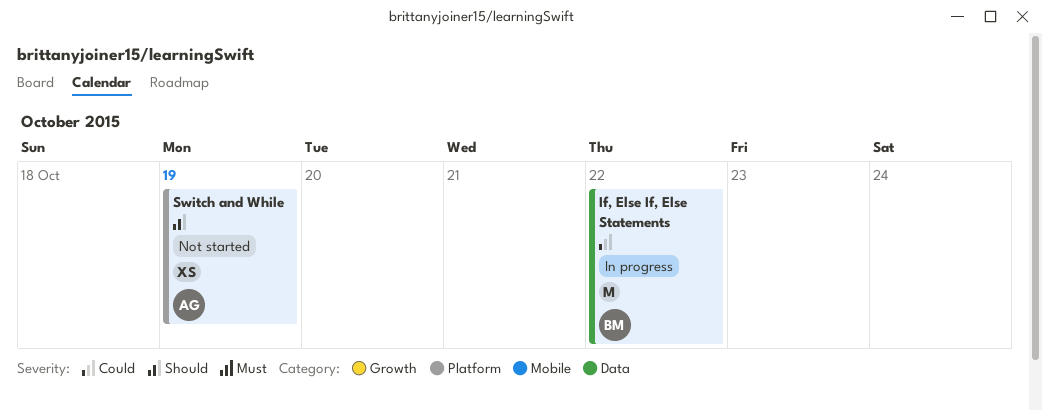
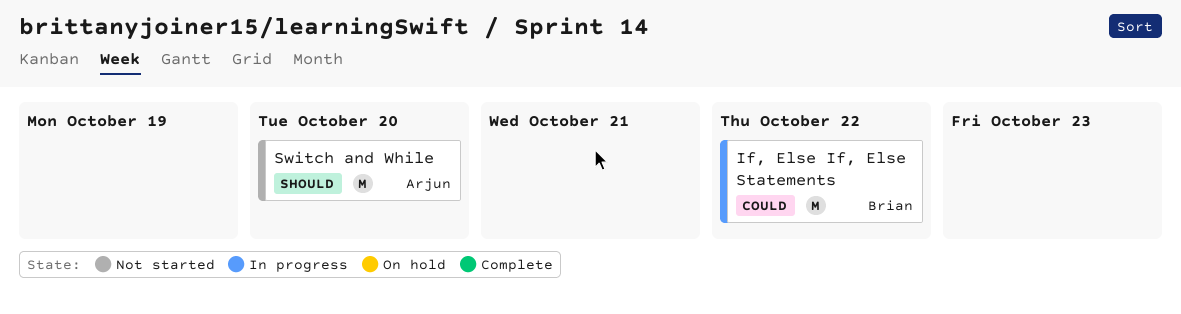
Switch and While, estimate: XS -> M
Switch and While, due: Oct 19 -> Oct 20

